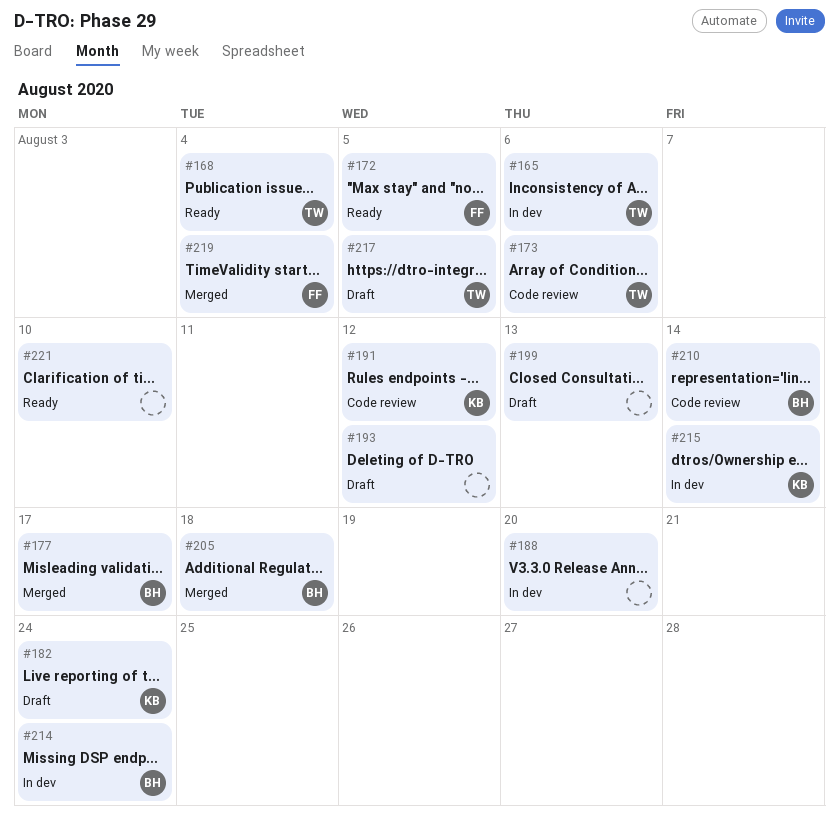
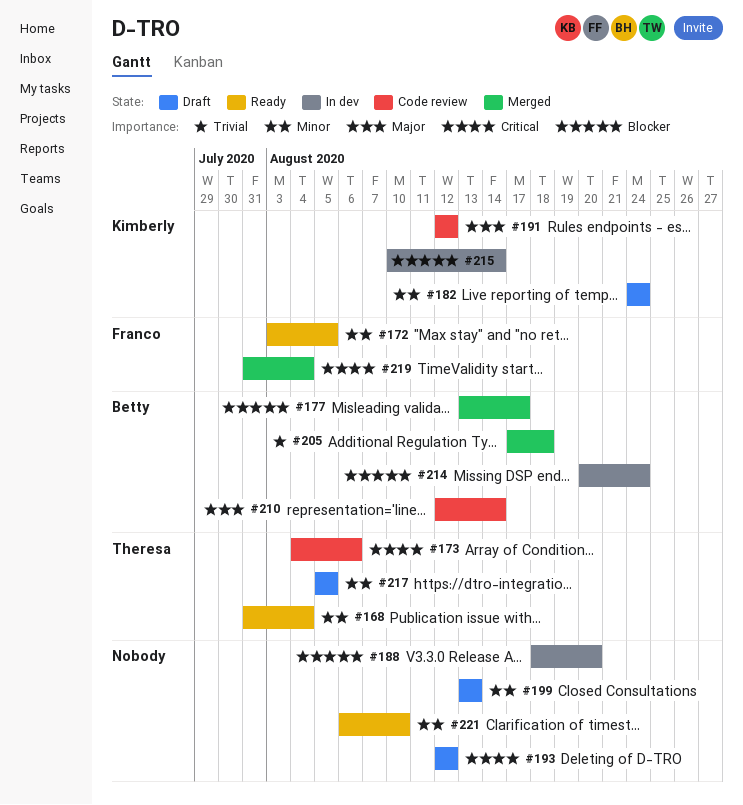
#165: present -> none

